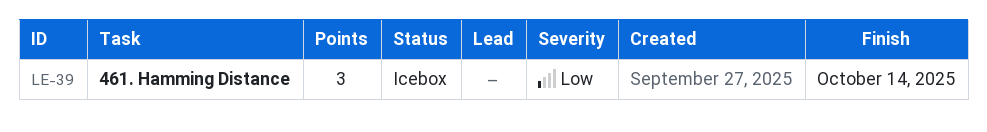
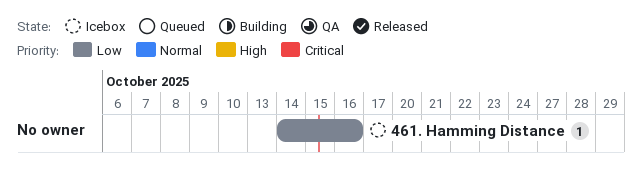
461. Hamming Distance, estimate: 3 -> 1
461. Hamming Distance, due: Oct 14 -> Oct 16

